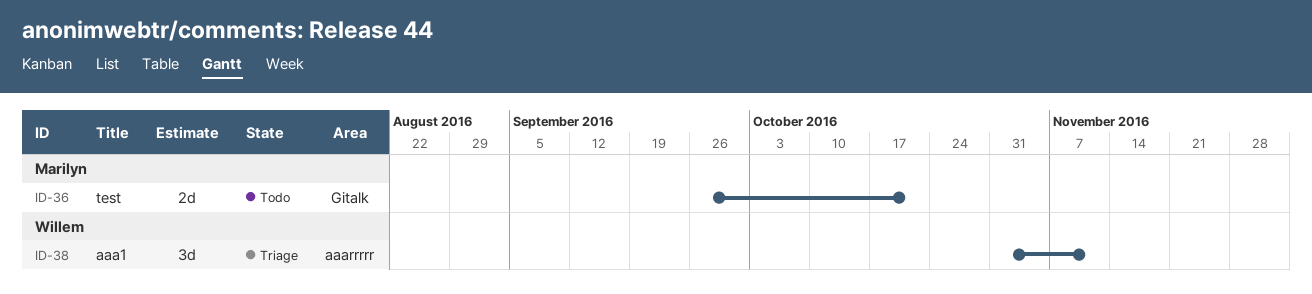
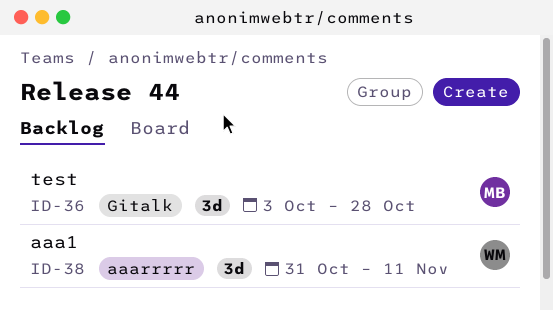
ID-36, estimate: 2d -> 3d
ID-36, start: Sep 26 -> Oct 3
ID-36, due: Oct 21 -> Oct 28

